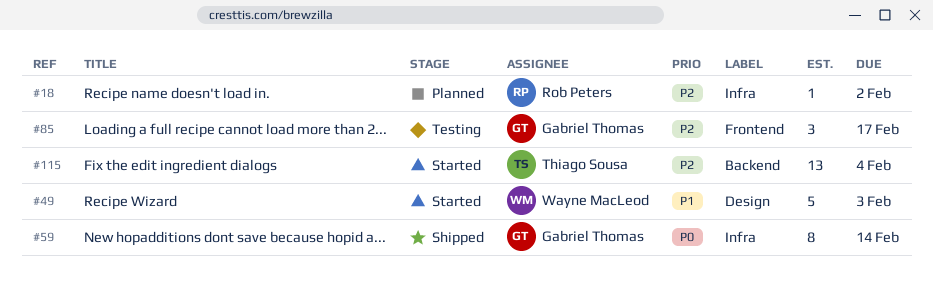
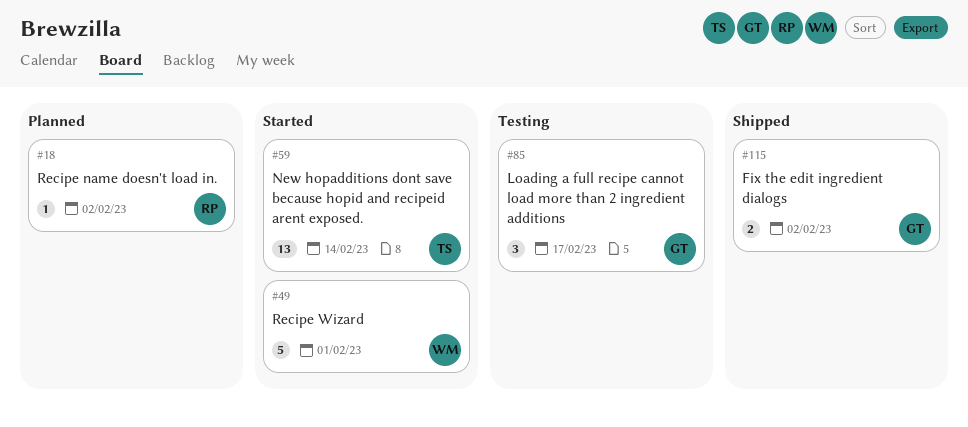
#49, due: Feb 3 -> Feb 1
#59, status: Shipped -> Started
#59, owner: Gabriel Thomas -> Thiago Sousa
#59, estimate: 8 -> 13
#115, status: Started -> Shipped
#115, owner: Thiago Sousa -> Gabriel Thomas
#115, estimate: 13 -> 2
#115, due: Feb 4 -> Feb 2

